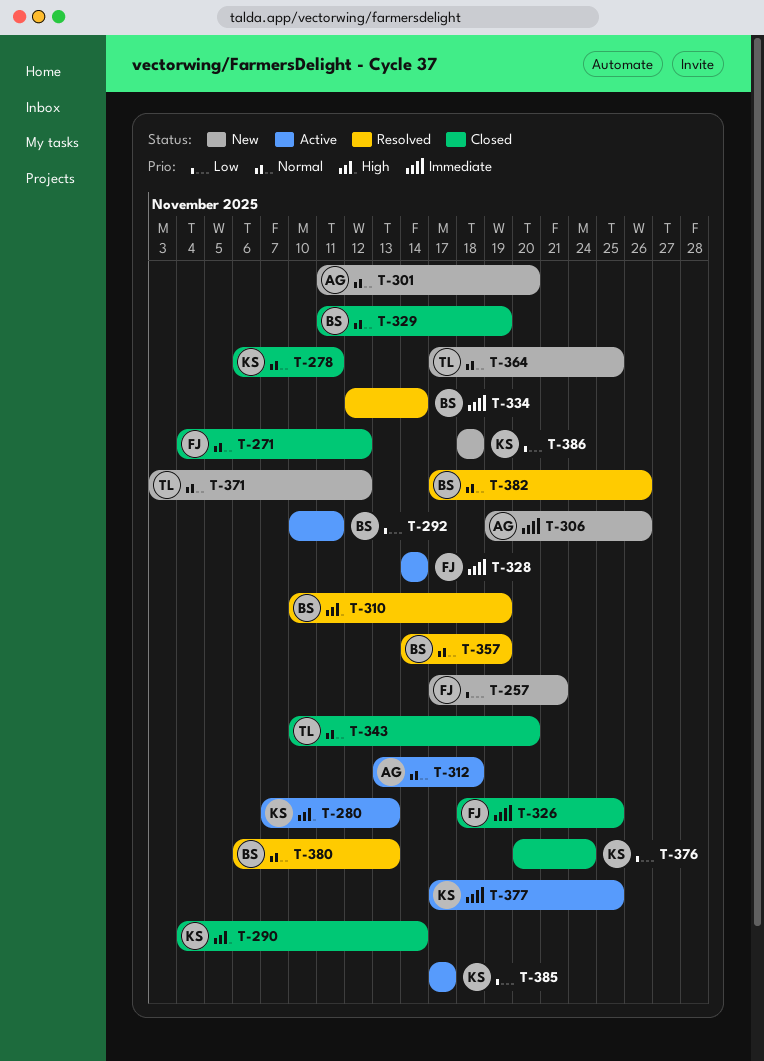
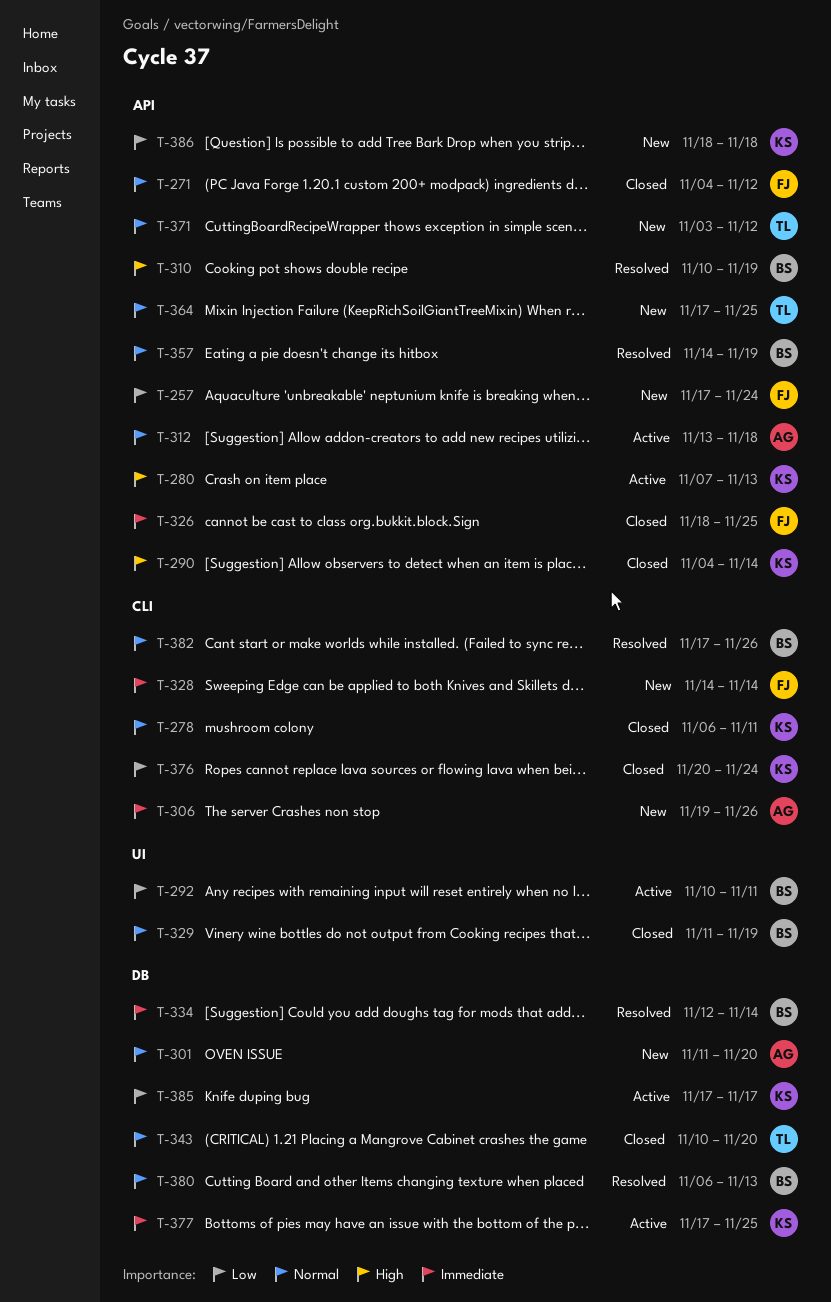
T-257, due: Nov 21 -> Nov 24
T-328, status: Active -> New

